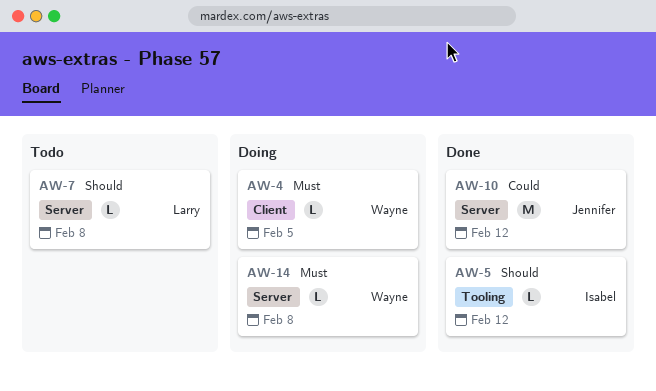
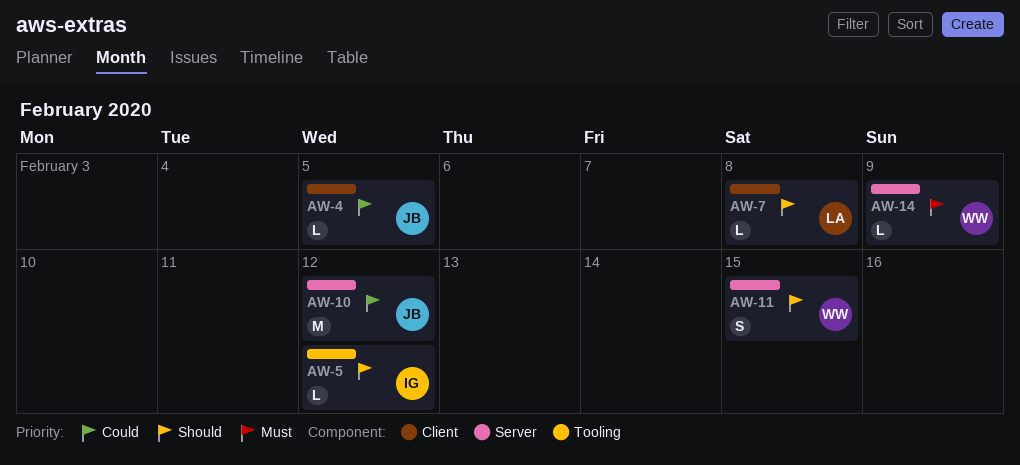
AW-4, owner: Wayne -> Jennifer
AW-4, priority: Must -> Could
AW-7, label: Server -> Client
AW-11: none -> present
AW-14, due: Feb 8 -> Feb 9

